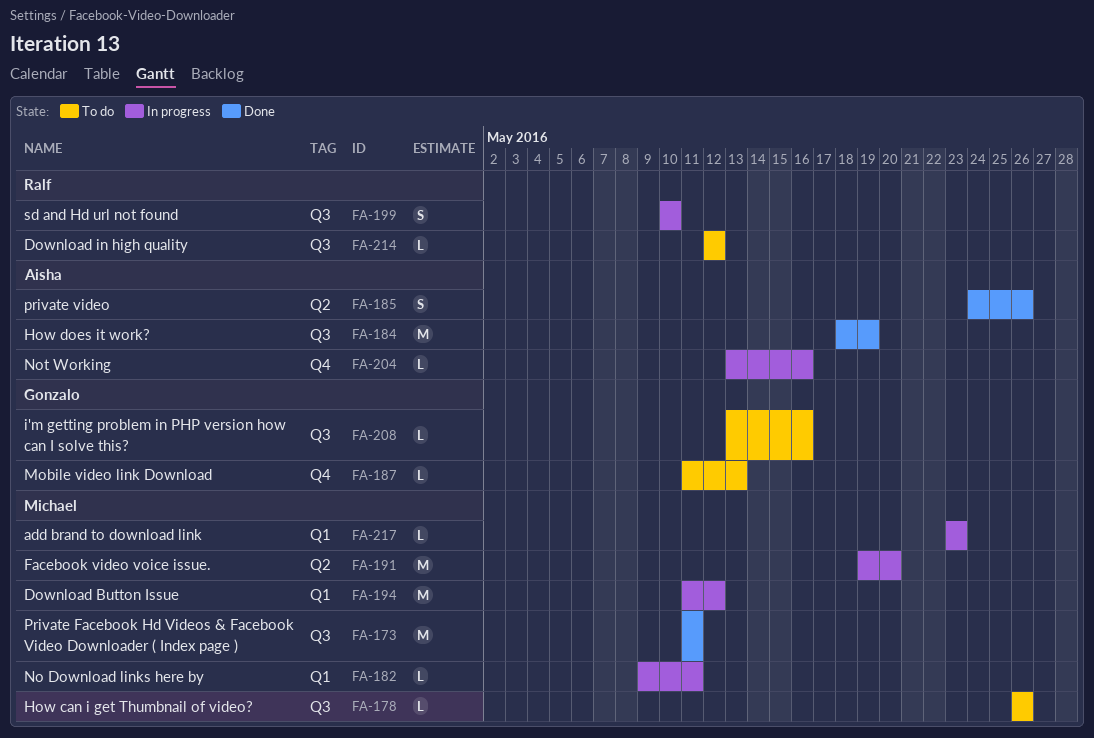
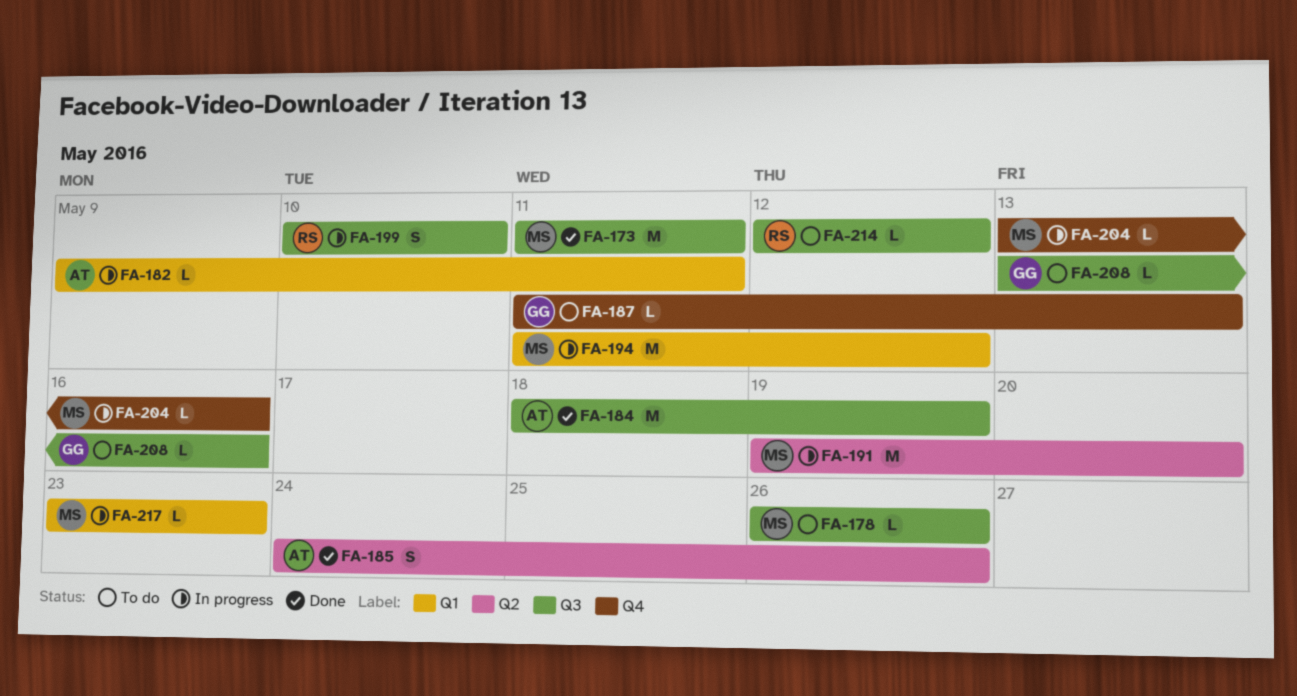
FA-182, owner: Michael -> Aisha
FA-204, owner: Aisha -> Michael

